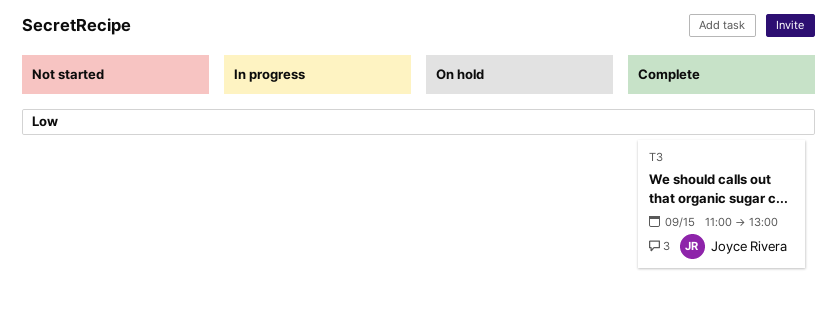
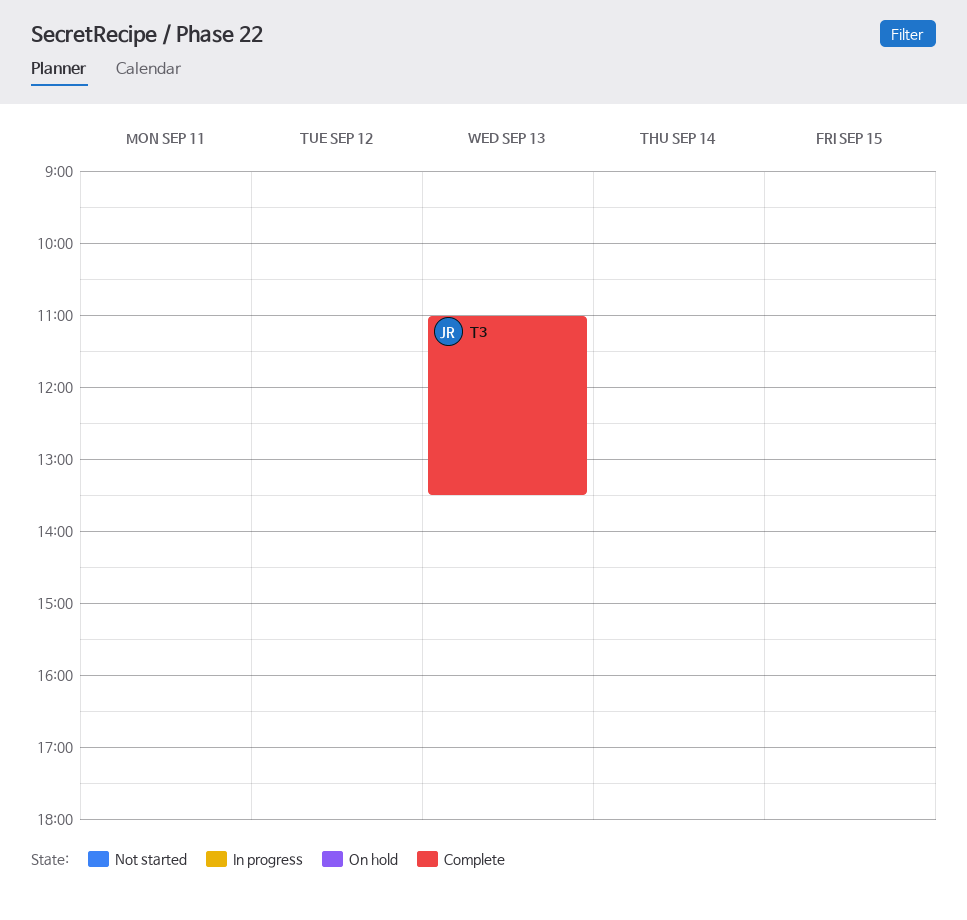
T3, day: Sep 15 -> Sep 13
T3, ends: 13:00 -> 13:30

